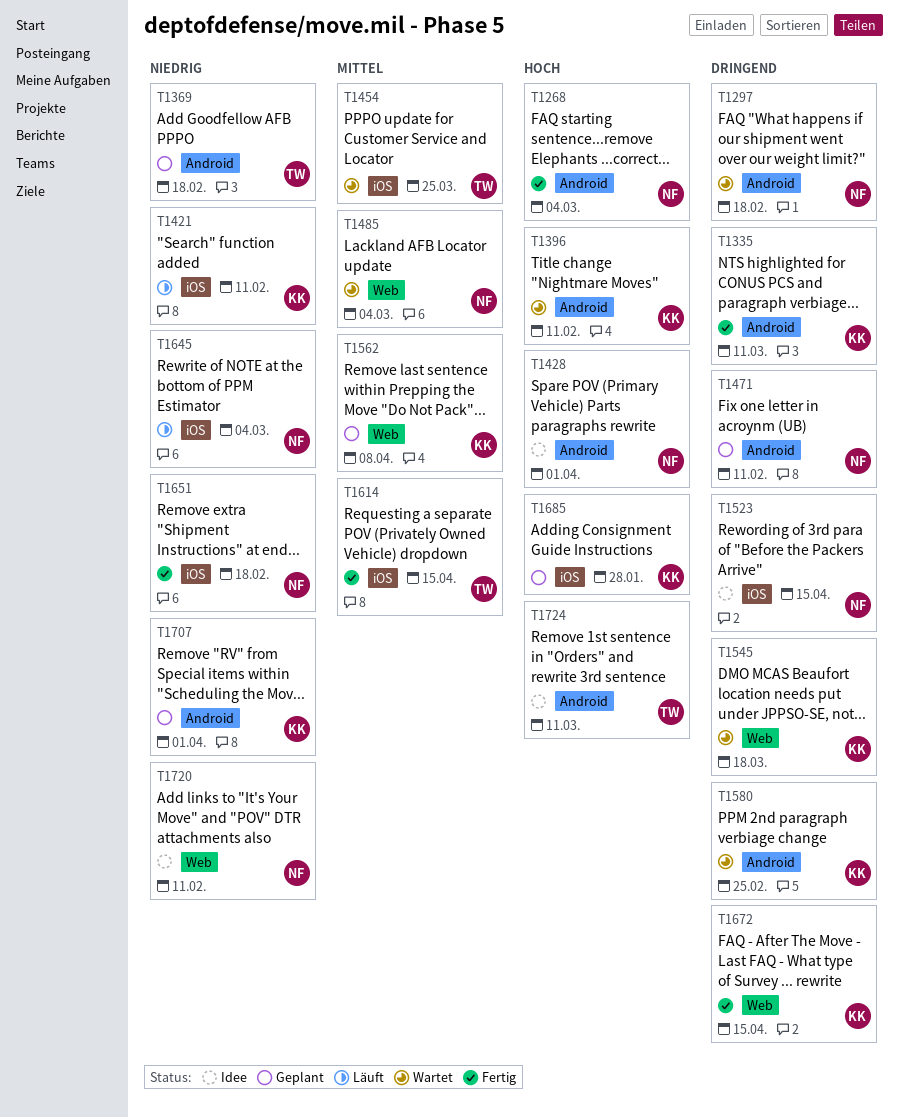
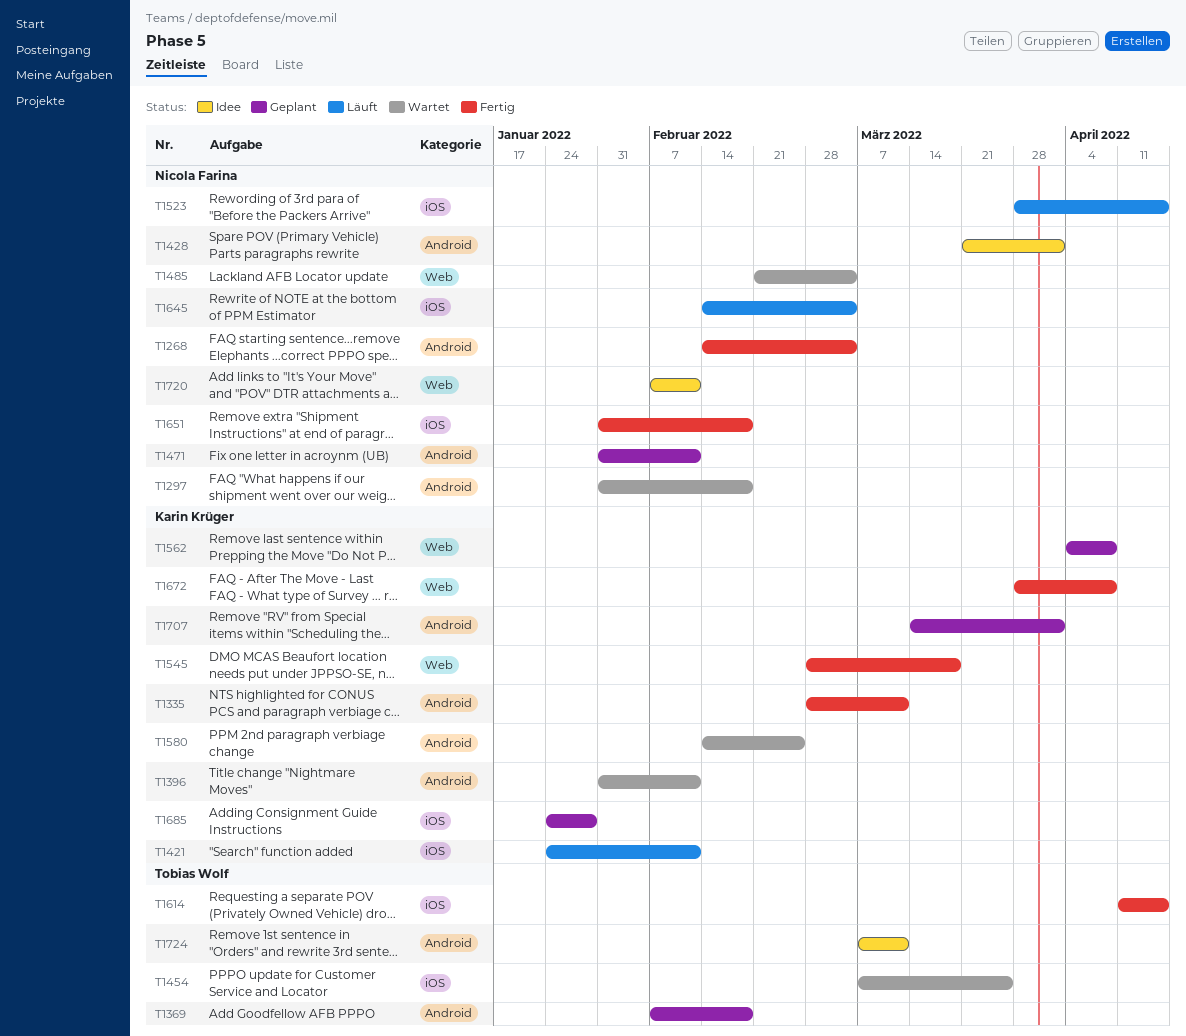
T1523, status: Idee -> Läuft
T1545, status: Wartet -> Fertig
T1672, due: Apr 15 -> Apr 8

